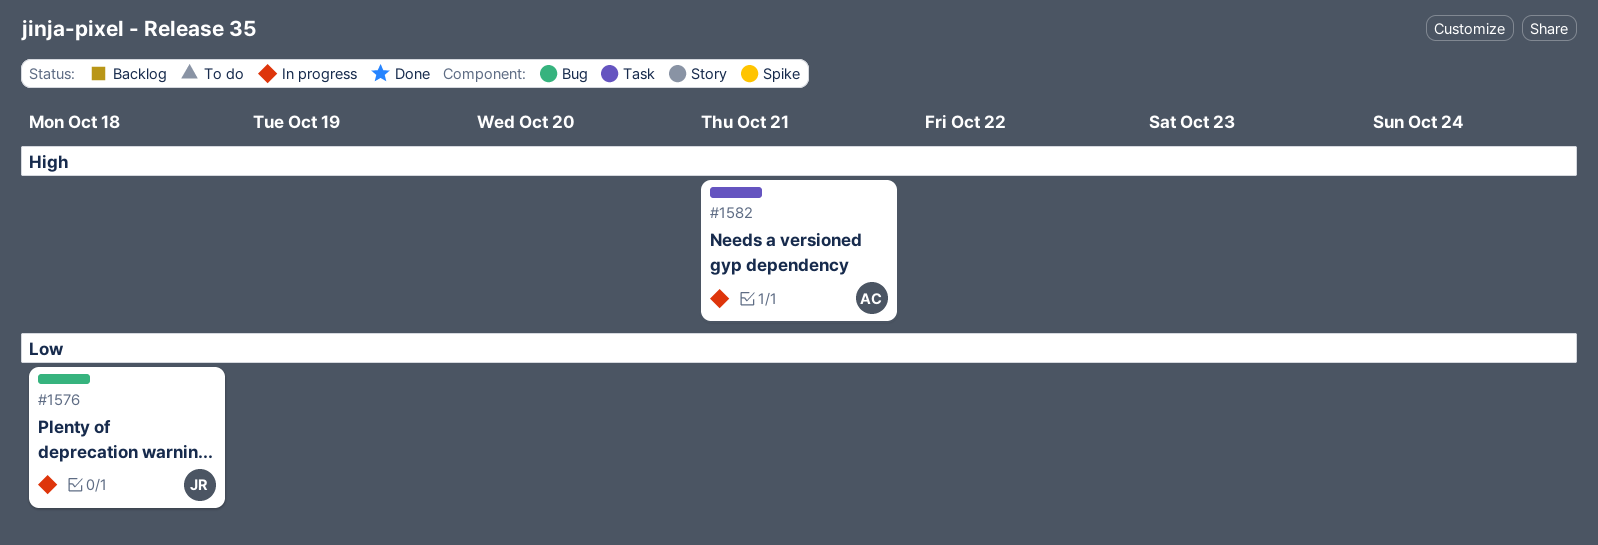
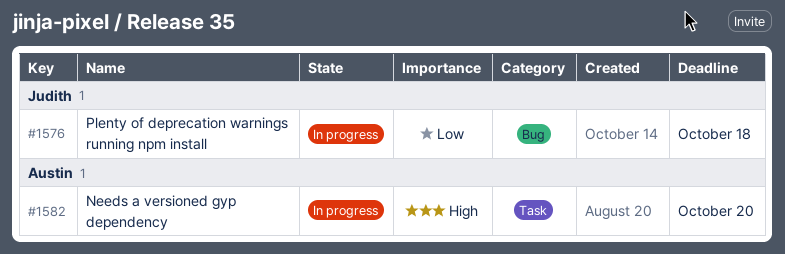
#1582, due: Oct 21 -> Oct 20

